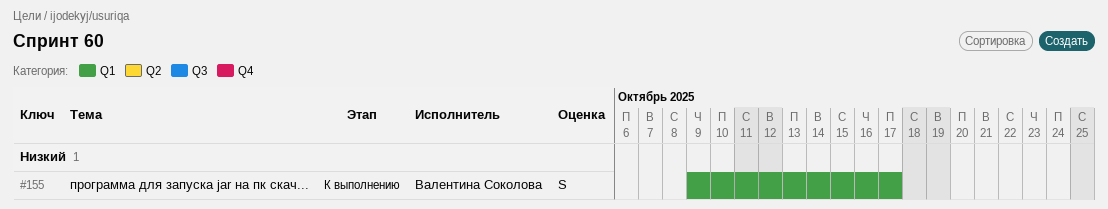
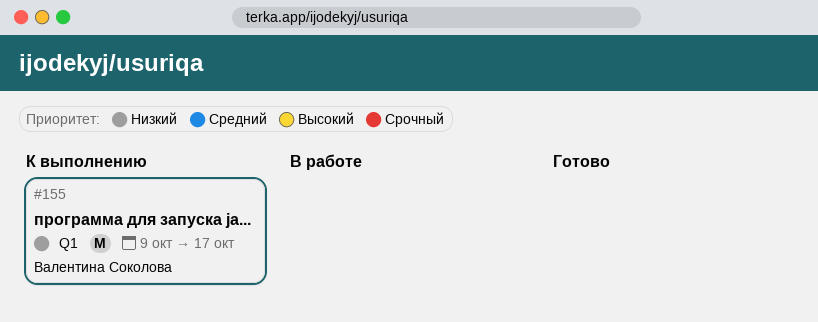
#155, estimate: S -> M

